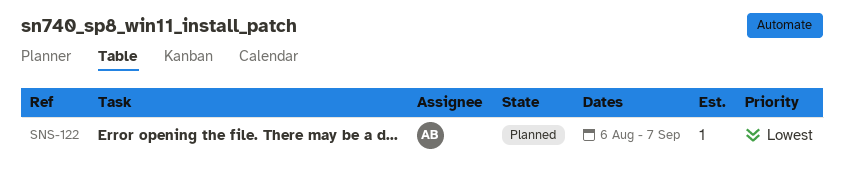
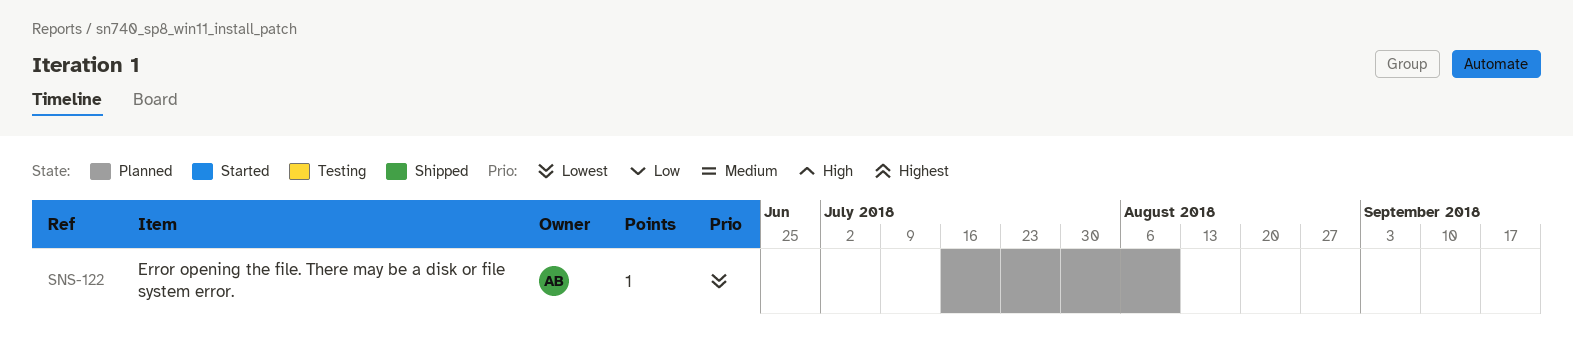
SNS-122, start: Aug 6 -> Jul 16
SNS-122, due: Sep 7 -> Aug 10

